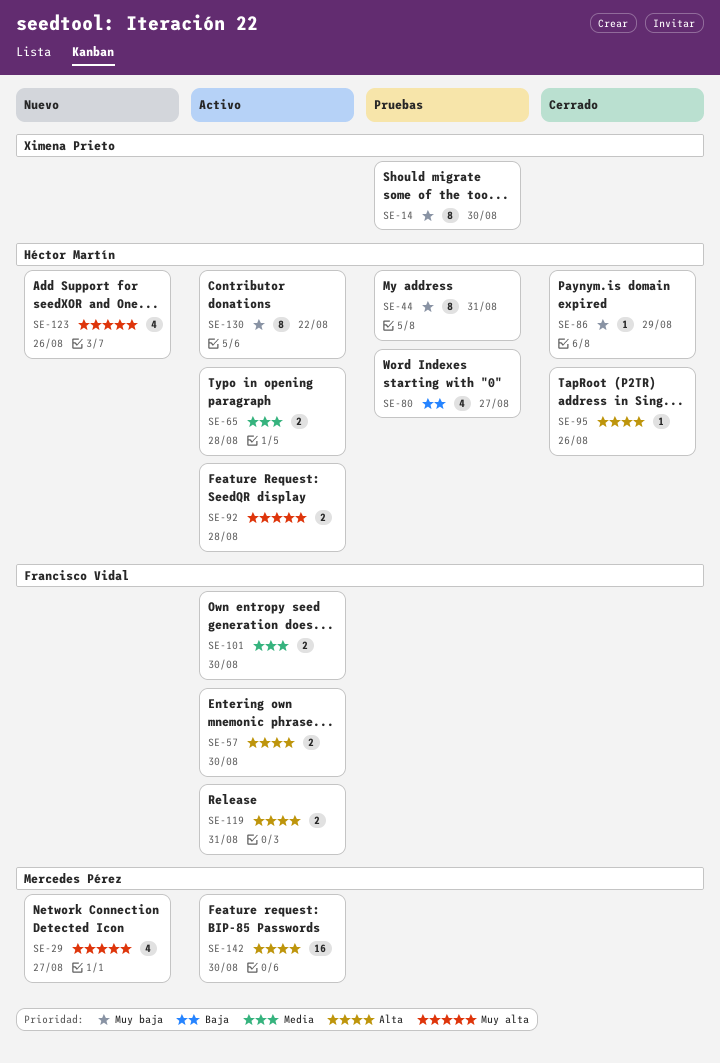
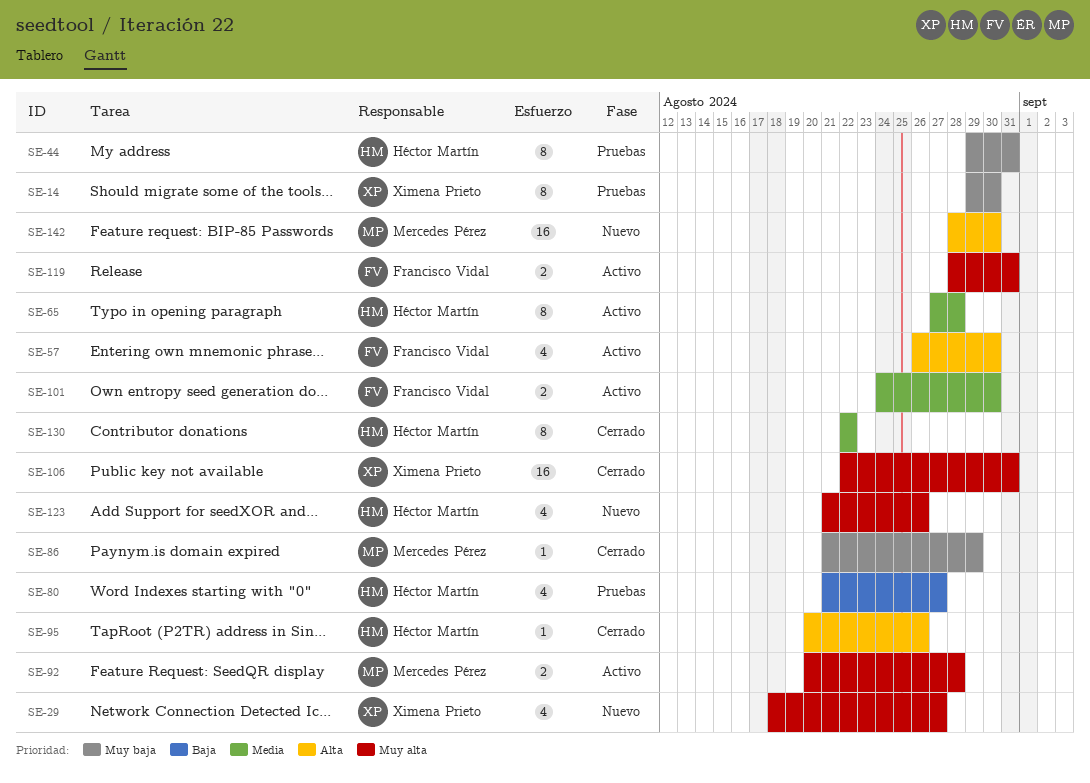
SE-29, owner: Mercedes Pérez -> Ximena Prieto
SE-57, estimate: 2 -> 4
SE-65, estimate: 2 -> 8
SE-86, owner: Héctor Martín -> Mercedes Pérez
SE-92, owner: Héctor Martín -> Mercedes Pérez
SE-106: none -> present
SE-119, priority: Alta -> Muy alta
SE-130, status: Activo -> Cerrado
SE-130, priority: Muy baja -> Media
SE-142, status: Activo -> Nuevo

